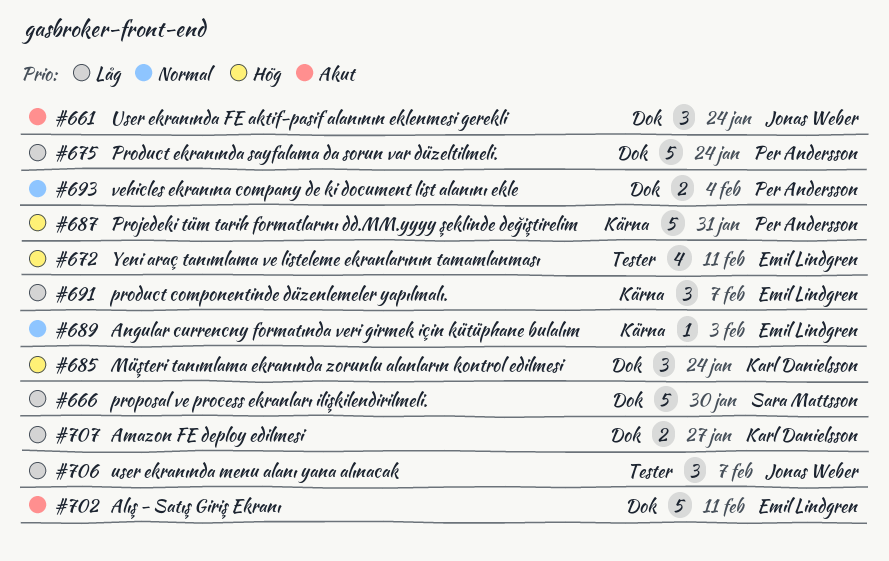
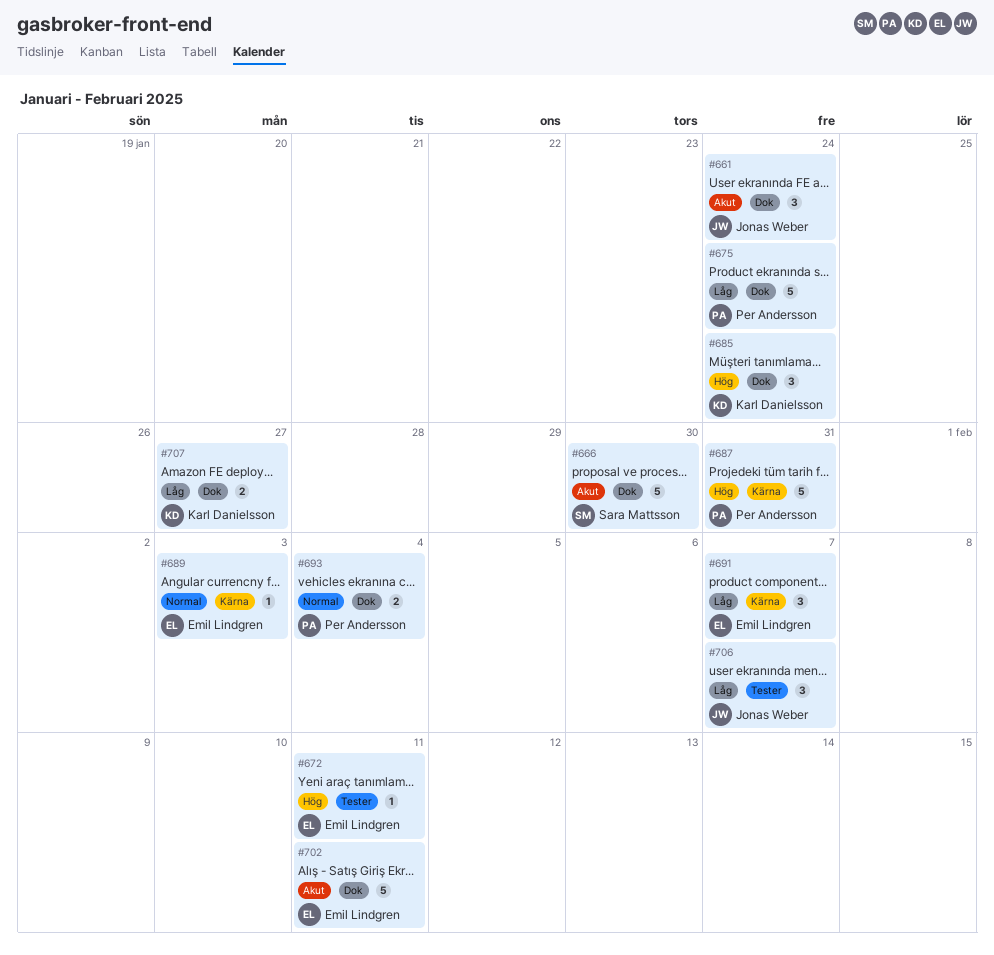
#666, priority: Låg -> Akut
#672, estimate: 4 -> 1

